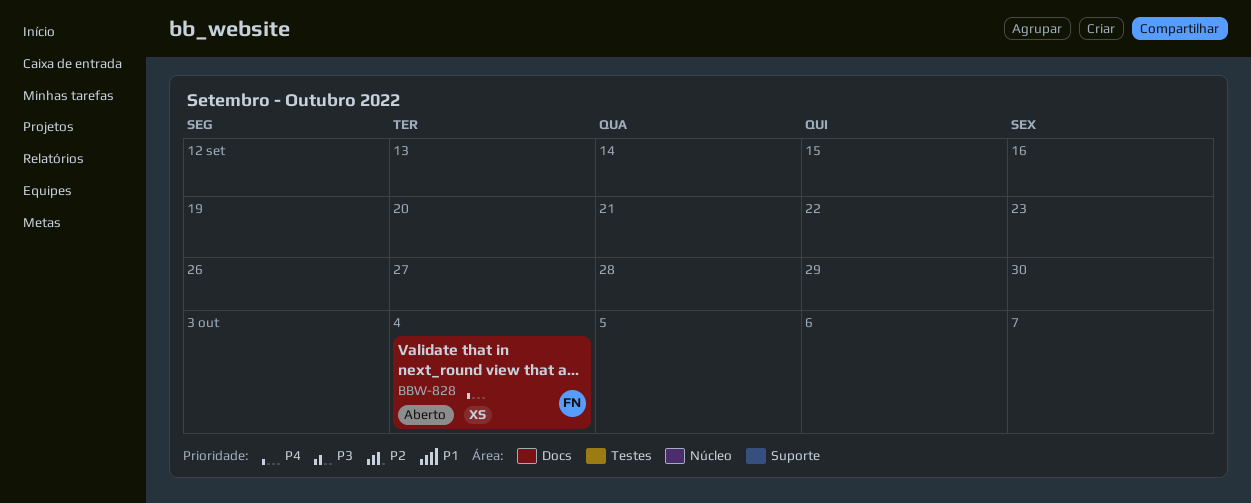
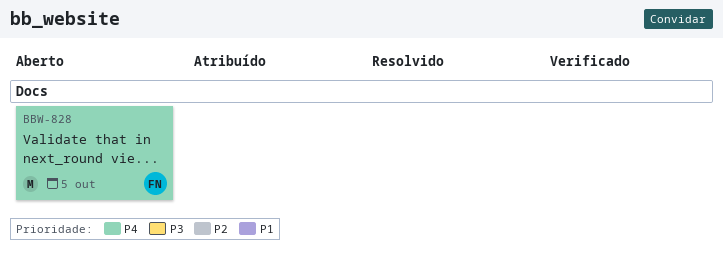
BBW-828, estimate: XS -> M
BBW-828, due: Oct 4 -> Oct 5

